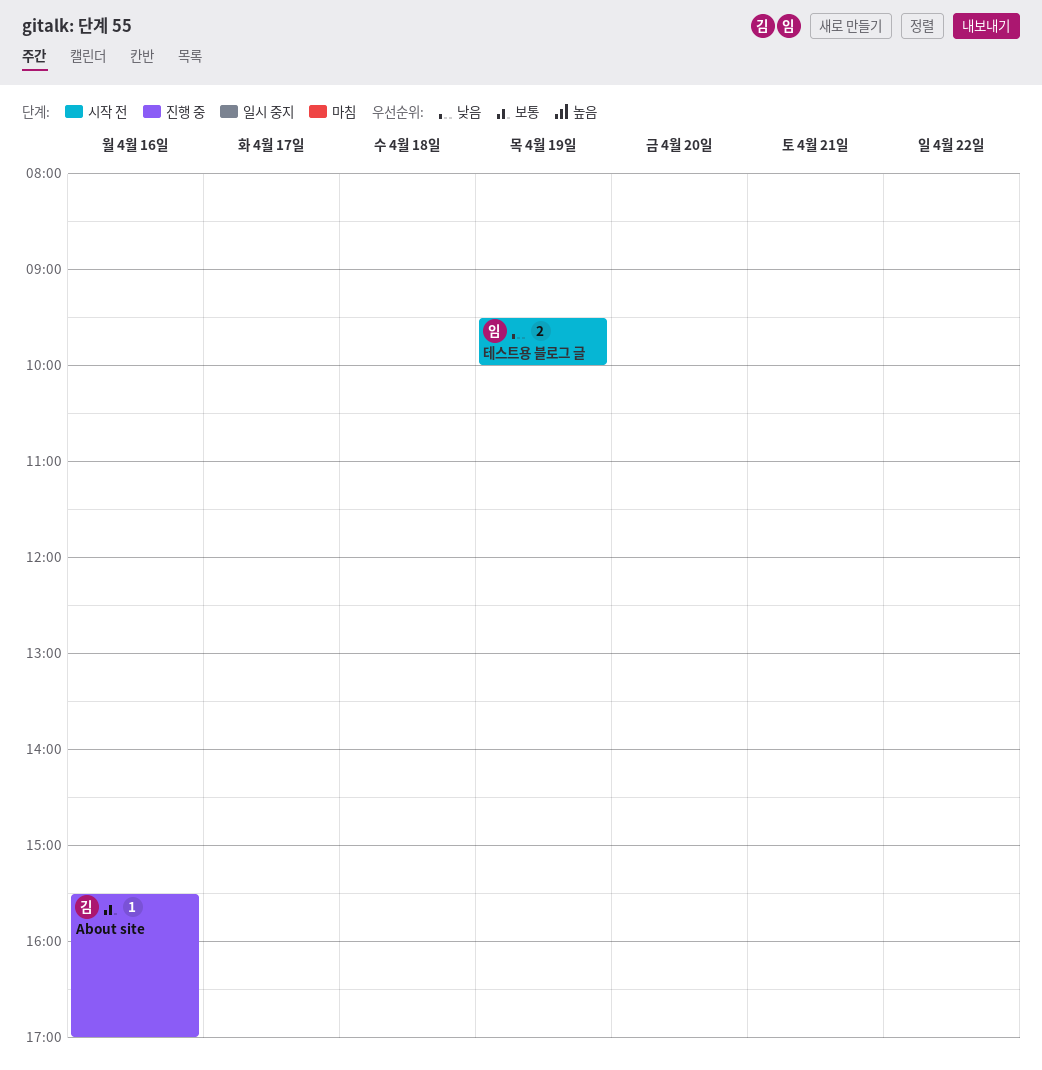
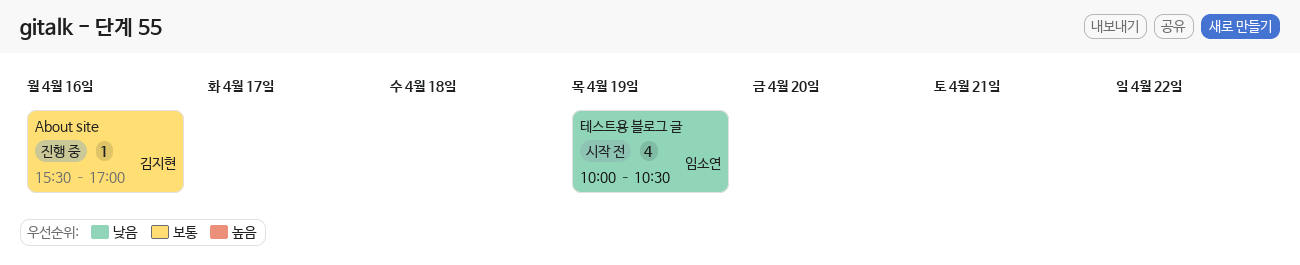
테스트용 블로그 글, estimate: 2 -> 4
테스트용 블로그 글, begins: 09:30 -> 10:00
테스트용 블로그 글, ends: 10:00 -> 10:30

